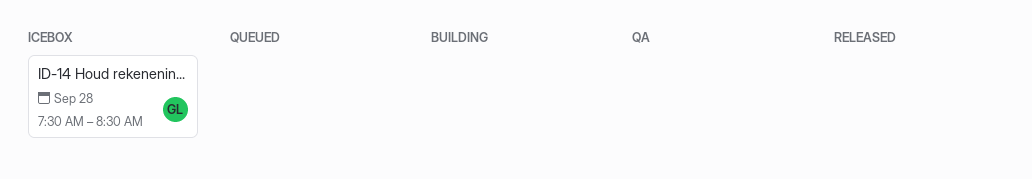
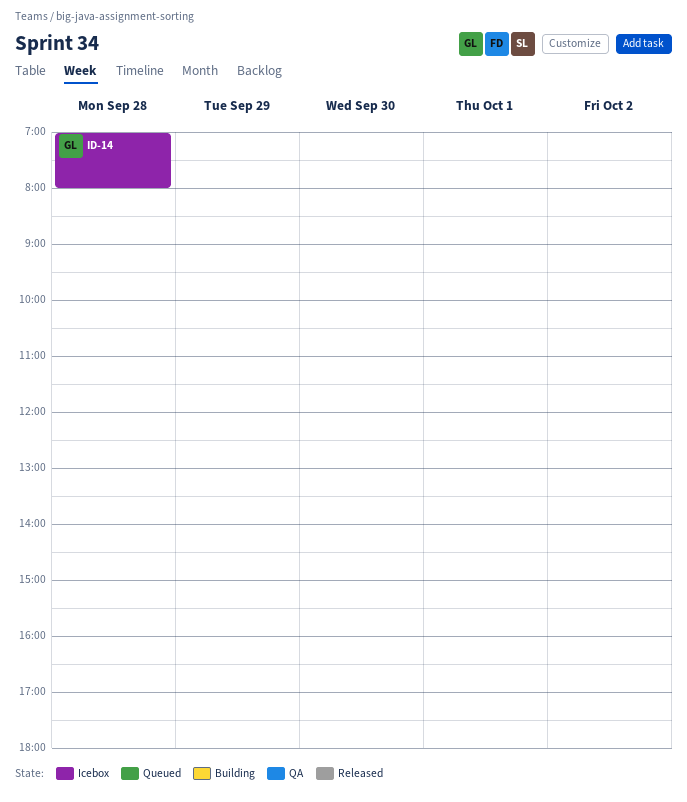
ID-14, begins: 07:30 -> 07:00
ID-14, ends: 08:30 -> 08:00

